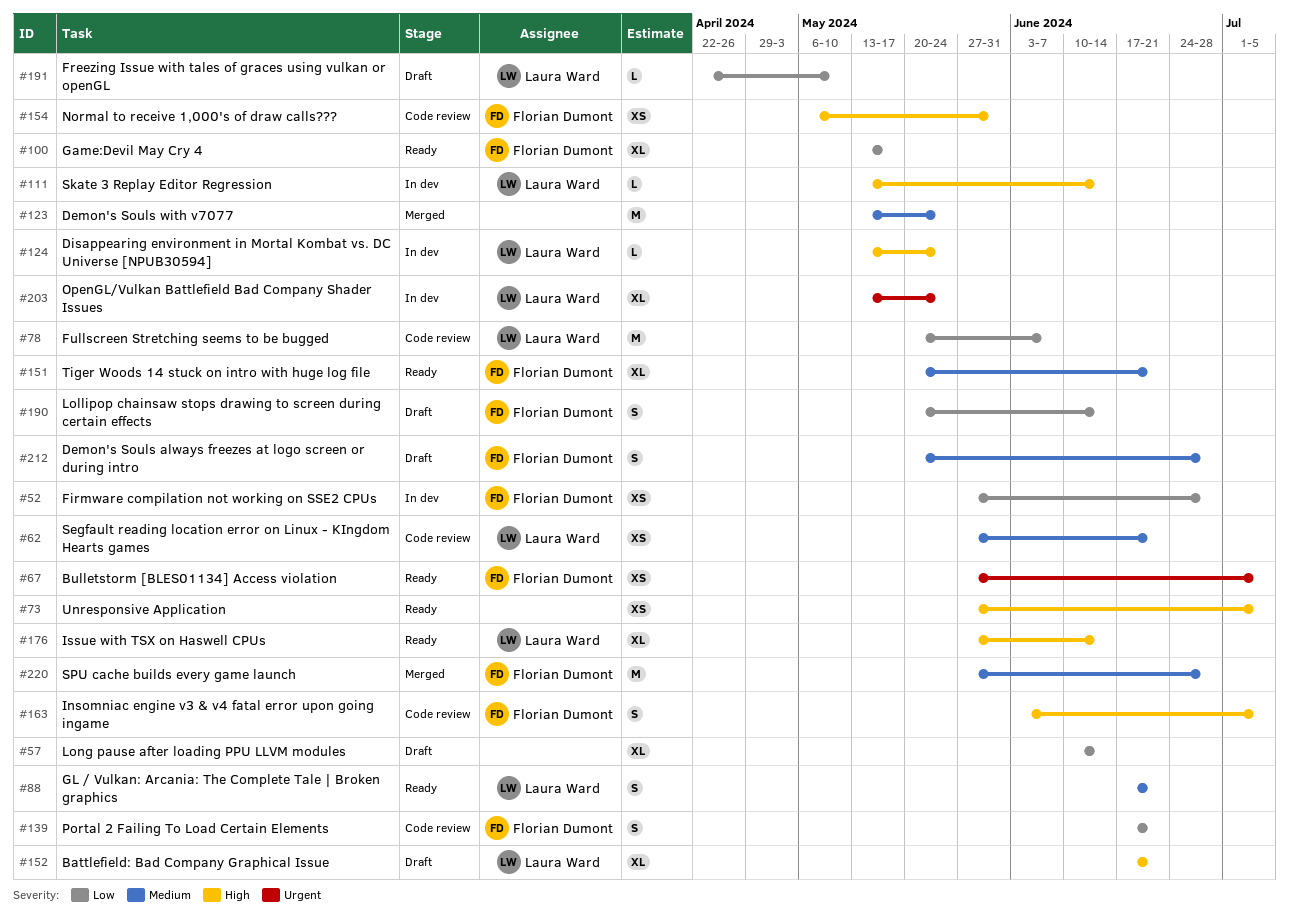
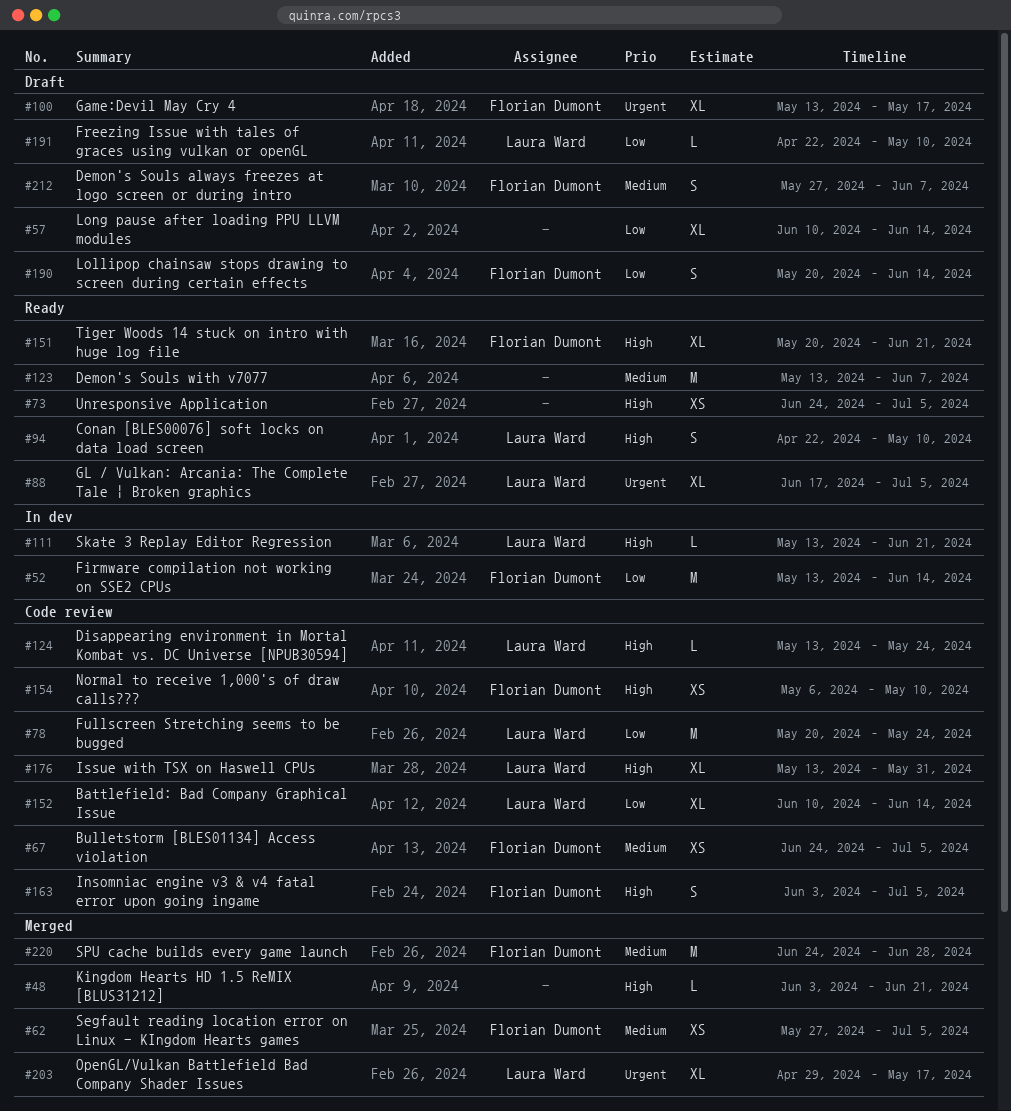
#48: none -> present
#52, estimate: XS -> M
#52, start: May 27 -> May 13
#52, due: Jun 28 -> Jun 14
#62, status: Code review -> Merged
#62, owner: Laura Ward -> Florian Dumont
#62, due: Jun 21 -> Jul 5
#67, status: Ready -> Code review
#67, priority: Urgent -> Medium
#67, start: May 27 -> Jun 24
#73, start: May 27 -> Jun 24
#78, due: Jun 7 -> May 24
#88, priority: Medium -> Urgent
#88, estimate: S -> XL
#88, due: Jun 21 -> Jul 5
#94: none -> present
#100, status: Ready -> Draft
#100, priority: Low -> Urgent
#111, due: Jun 14 -> Jun 21
#123, status: Merged -> Ready
#123, due: May 24 -> Jun 7
#124, status: In dev -> Code review
#139: present -> none
#151, priority: Medium -> High
#152, status: Draft -> Code review
#152, priority: High -> Low
#152, start: Jun 17 -> Jun 10
#152, due: Jun 21 -> Jun 14
#154, due: May 31 -> May 10
#176, status: Ready -> Code review
#176, start: May 27 -> May 13
#176, due: Jun 14 -> May 31
#203, status: In dev -> Merged
#203, start: May 13 -> Apr 29
#203, due: May 24 -> May 17
#212, start: May 20 -> May 27
#212, due: Jun 28 -> Jun 7
#220, start: May 27 -> Jun 24

